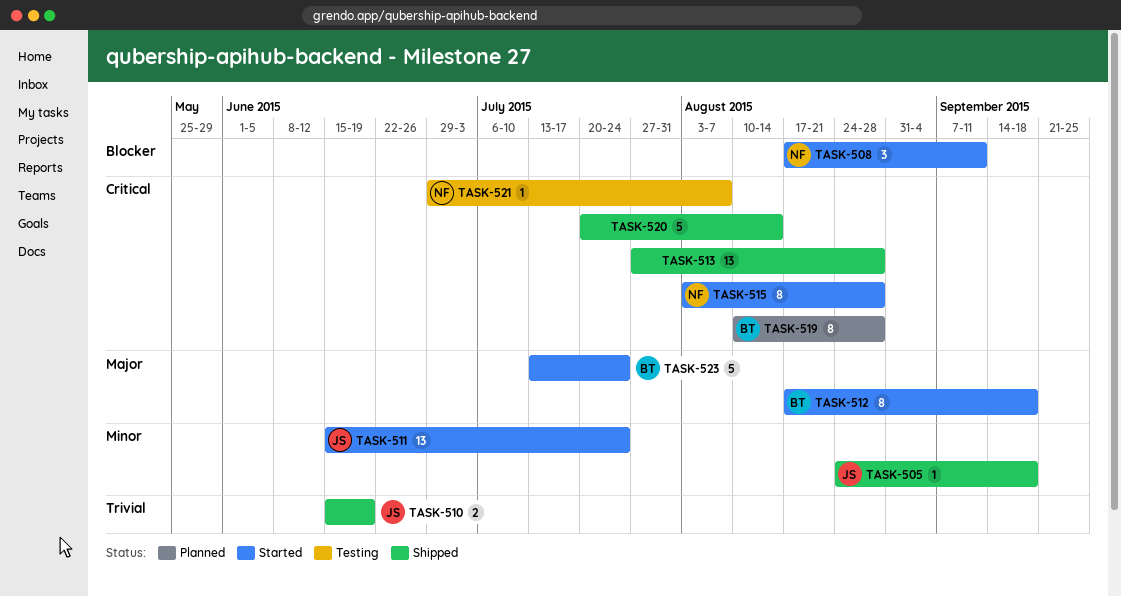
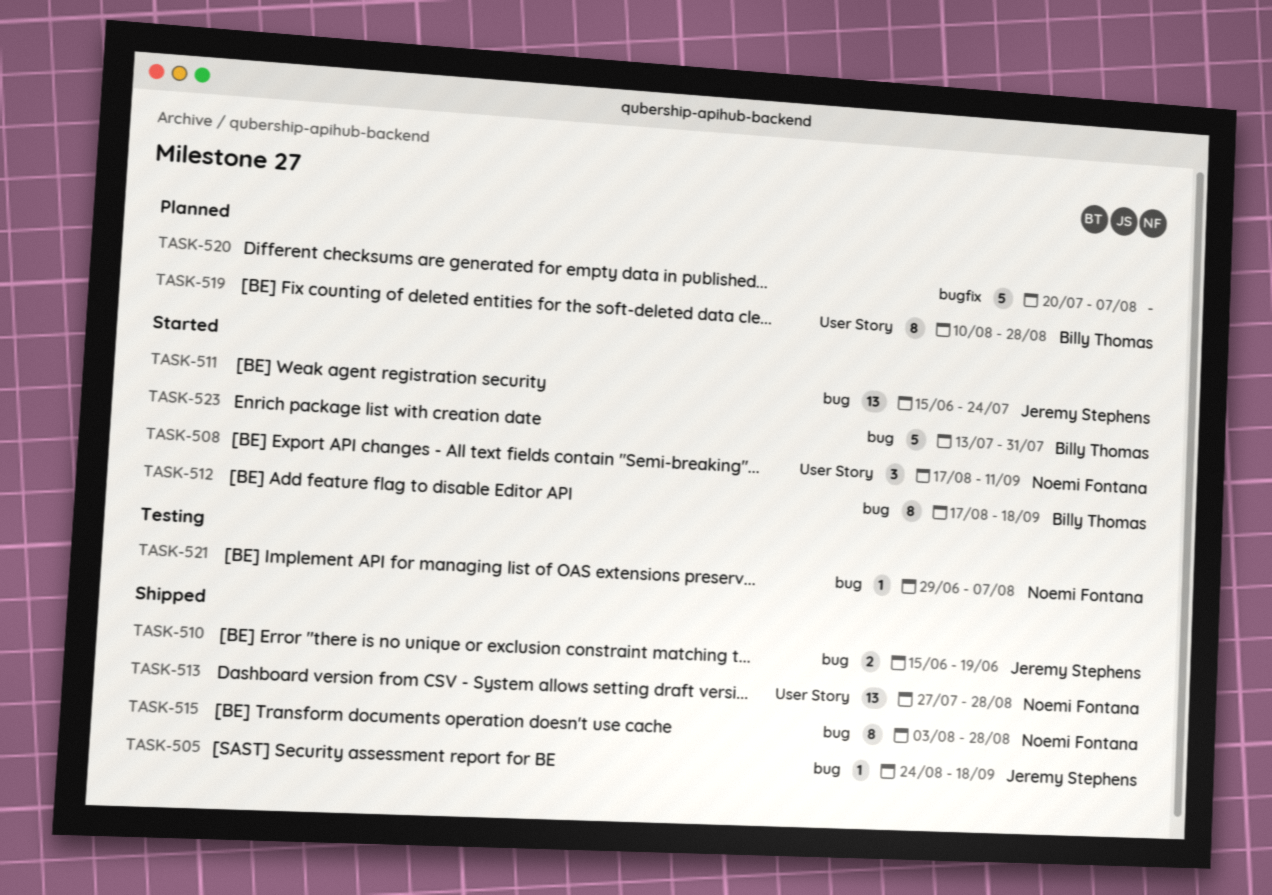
TASK-513, owner: none -> Noemi Fontana
TASK-515, status: Started -> Shipped
TASK-520, status: Shipped -> Planned
TASK-520, due: Aug 14 -> Aug 7
TASK-523, due: Jul 24 -> Jul 31

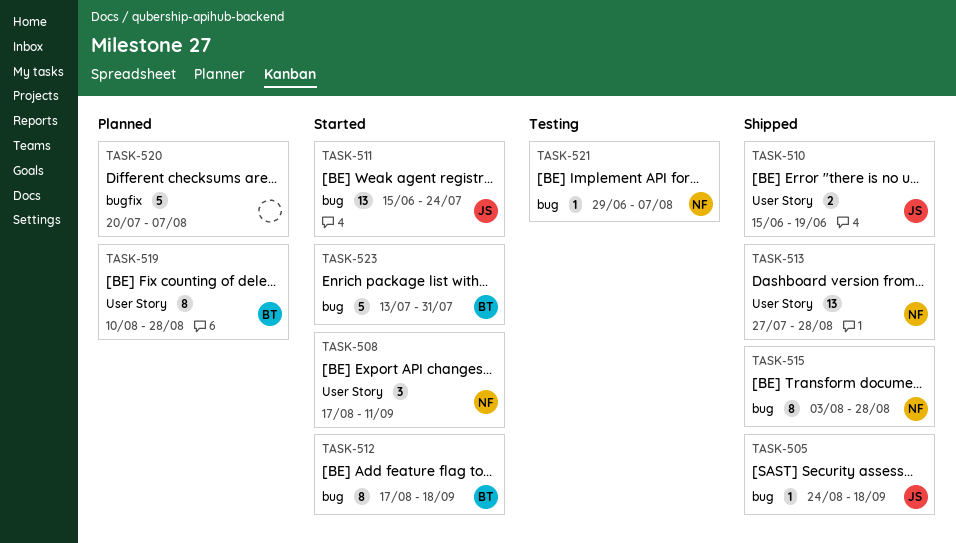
TASK-510, label: bug -> User Story

